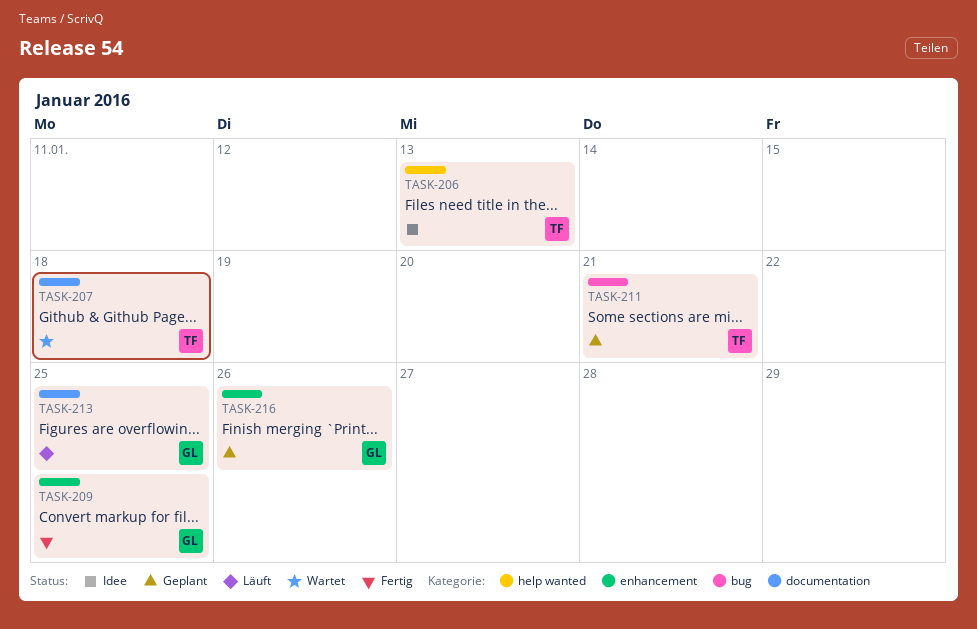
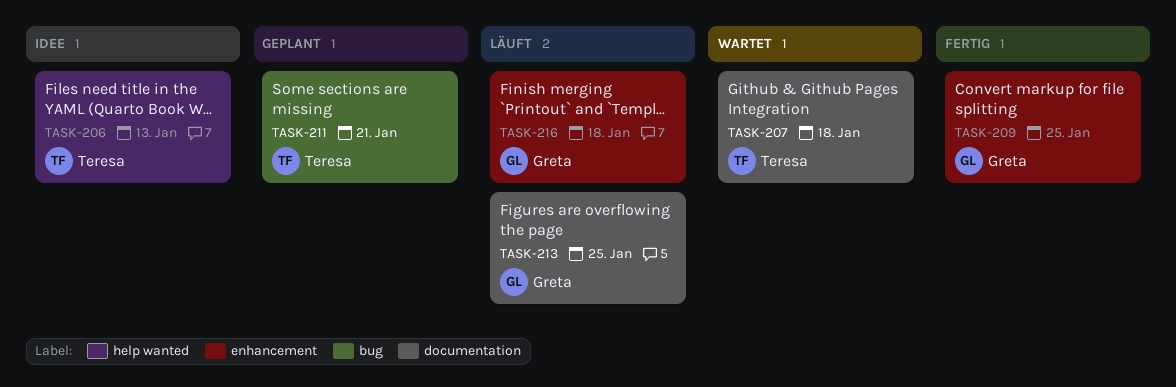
TASK-216, status: Geplant -> Läuft
TASK-216, due: Jan 26 -> Jan 18

